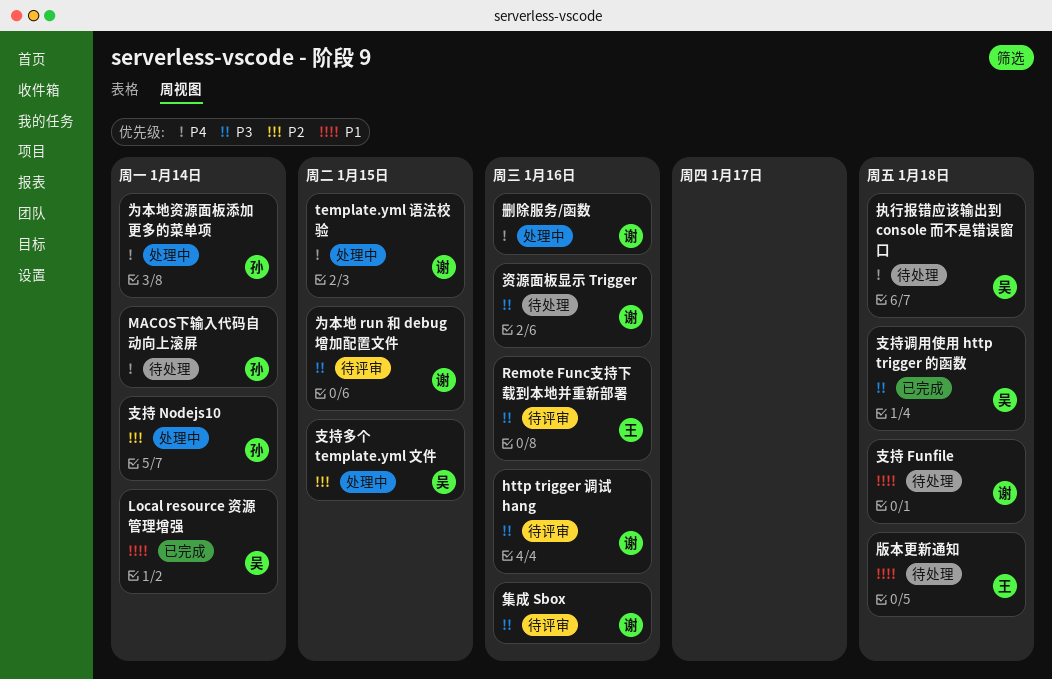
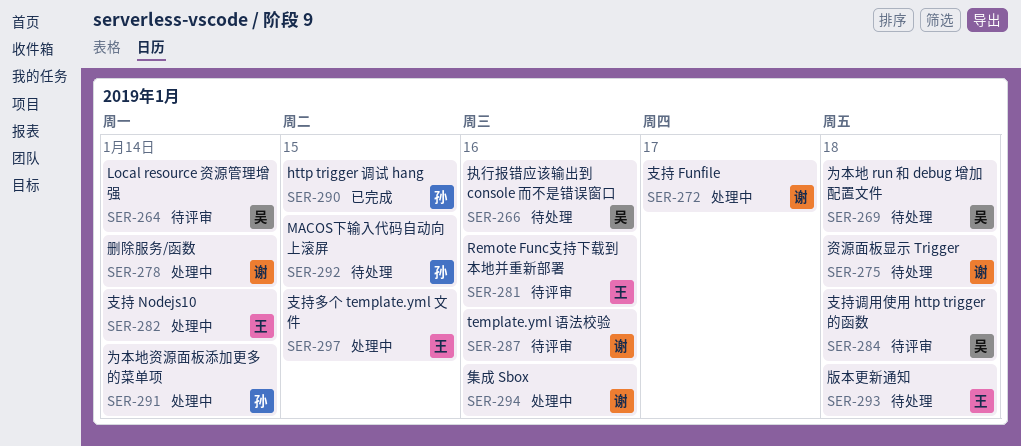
http trigger 调试 hang, status: 待评审 -> 已完成
http trigger 调试 hang, owner: 谢 -> 孙
http trigger 调试 hang, due: Jan 16 -> Jan 15
Local resource 资源管理增强, status: 已完成 -> 待评审
MACOS下输入代码自动向上滚屏, due: Jan 14 -> Jan 15
template.yml 语法校验, status: 处理中 -> 待评审
template.yml 语法校验, due: Jan 15 -> Jan 16
为本地 run 和 debug 增加配置文件, status: 待评审 -> 待处理
为本地 run 和 debug 增加配置文件, owner: 谢 -> 吴
为本地 run 和 debug 增加配置文件, due: Jan 15 -> Jan 18
删除服务/函数, due: Jan 16 -> Jan 14
执行报错应该输出到 console 而不是错误窗口, due: Jan 18 -> Jan 16
支持 Funfile, status: 待处理 -> 处理中
支持 Funfile, due: Jan 18 -> Jan 17
支持 Nodejs10, owner: 孙 -> 王
支持多个 template.yml 文件, owner: 吴 -> 王
支持调用使用 http trigger 的函数, status: 已完成 -> 待评审
资源面板显示 Trigger, due: Jan 16 -> Jan 18
集成 Sbox, status: 待评审 -> 处理中

